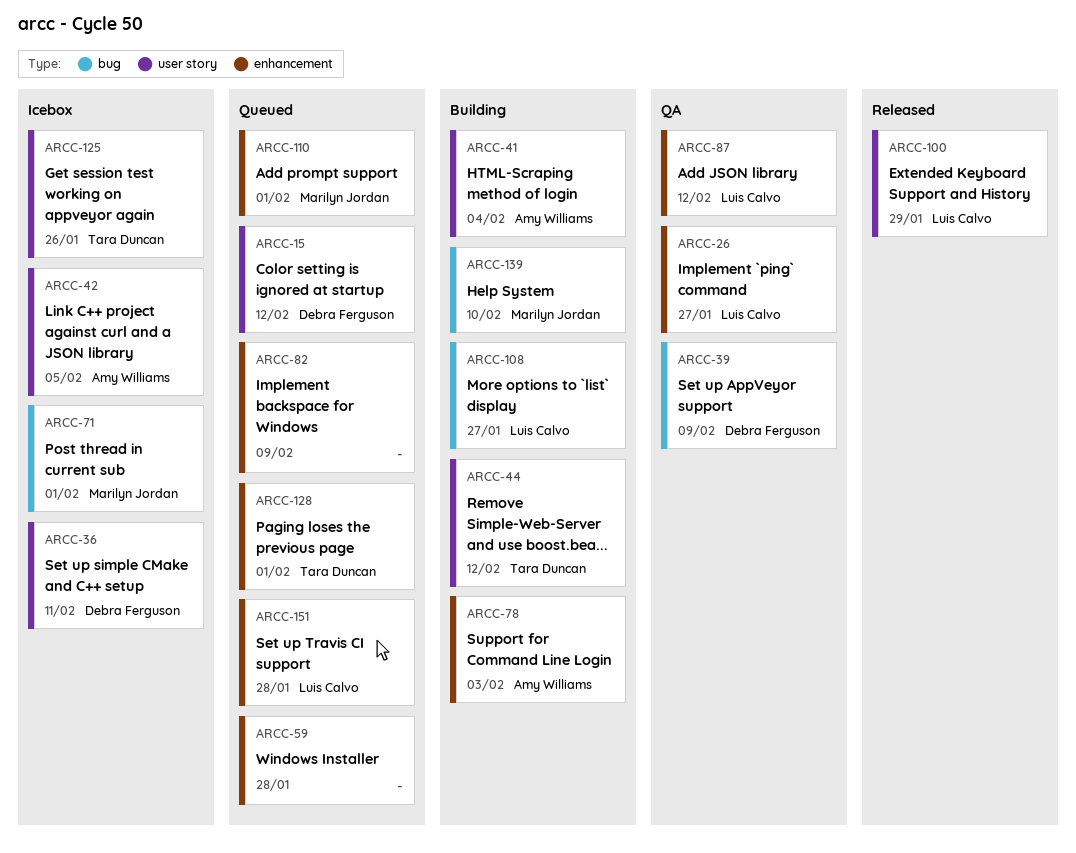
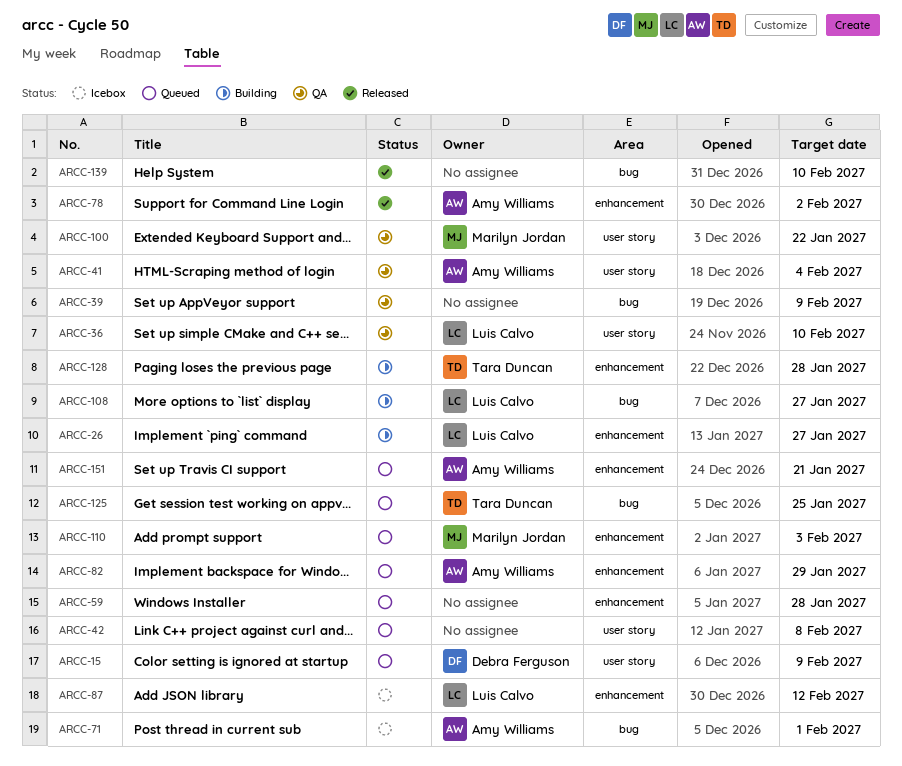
ARCC-15, due: Feb 12 -> Feb 9
ARCC-26, status: QA -> Building
ARCC-36, status: Icebox -> QA
ARCC-36, owner: Debra Ferguson -> Luis Calvo
ARCC-36, due: Feb 11 -> Feb 10
ARCC-39, owner: Debra Ferguson -> none
ARCC-41, status: Building -> QA
ARCC-42, status: Icebox -> Queued
ARCC-42, owner: Amy Williams -> none
ARCC-42, due: Feb 5 -> Feb 8
ARCC-44: present -> none
ARCC-71, owner: Marilyn Jordan -> Amy Williams
ARCC-78, status: Building -> Released
ARCC-78, due: Feb 3 -> Feb 2
ARCC-82, owner: none -> Amy Williams
ARCC-82, due: Feb 9 -> Jan 29
ARCC-87, status: QA -> Icebox
ARCC-100, status: Released -> QA
ARCC-100, owner: Luis Calvo -> Marilyn Jordan
ARCC-100, due: Jan 29 -> Jan 22
ARCC-110, due: Feb 1 -> Feb 3
ARCC-125, status: Icebox -> Queued
ARCC-125, label: user story -> bug
ARCC-125, due: Jan 26 -> Jan 25
ARCC-128, status: Queued -> Building
ARCC-128, due: Feb 1 -> Jan 28
ARCC-139, status: Building -> Released
ARCC-139, owner: Marilyn Jordan -> none
ARCC-151, owner: Luis Calvo -> Amy Williams
ARCC-151, due: Jan 28 -> Jan 21

